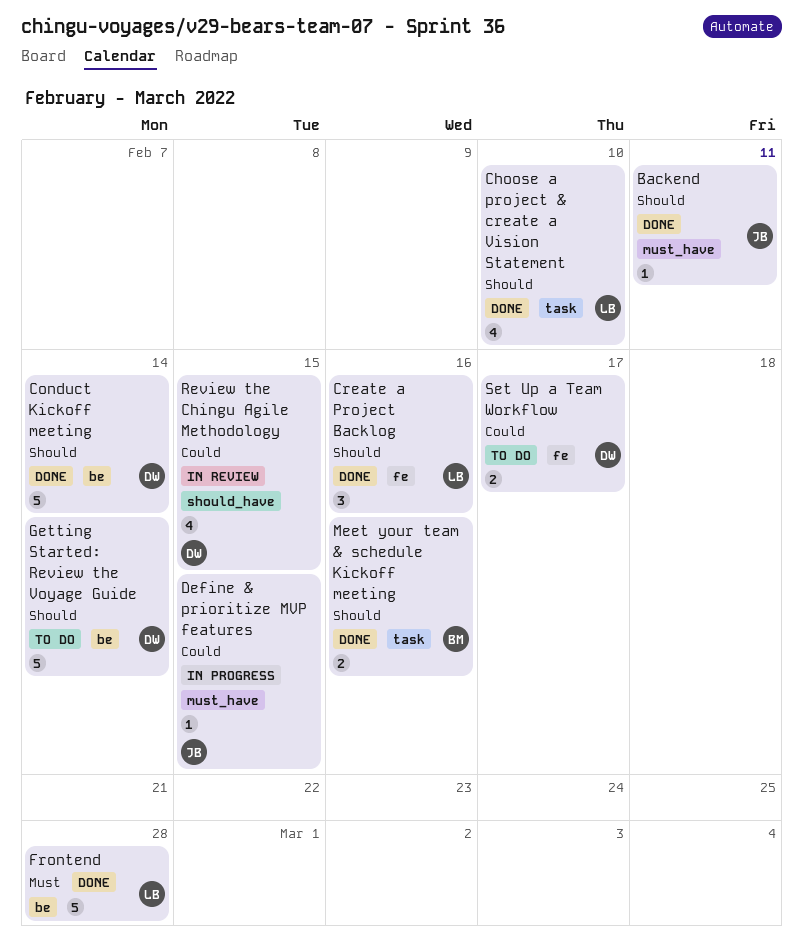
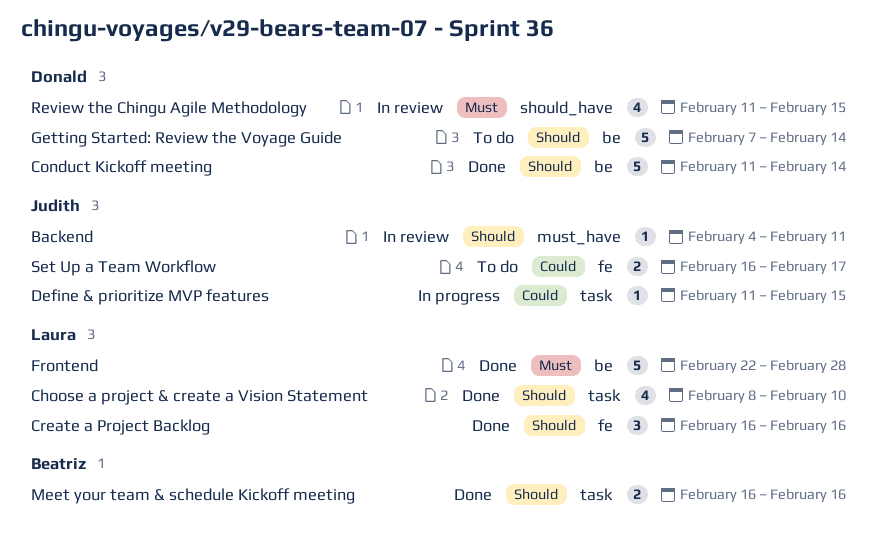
Backend, status: Done -> In review
Define & prioritize MVP features, label: must_have -> task
Review the Chingu Agile Methodology, priority: Could -> Must
Set Up a Team Workflow, owner: Donald -> Judith

